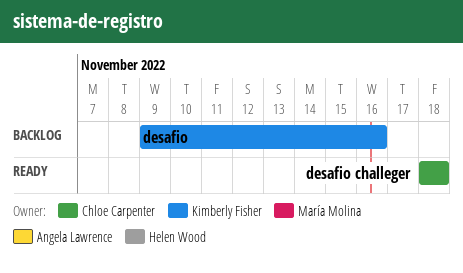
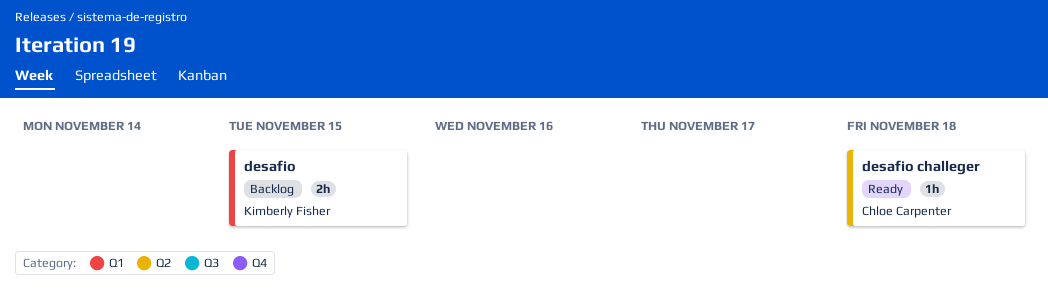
desafio, due: Nov 16 -> Nov 15

